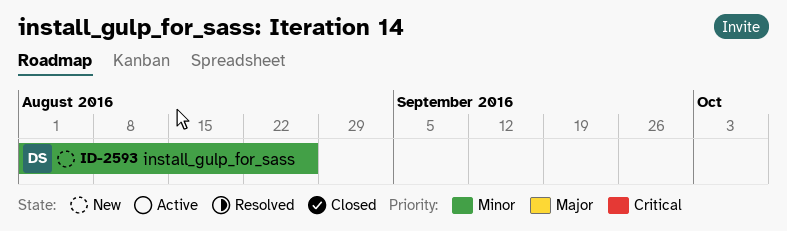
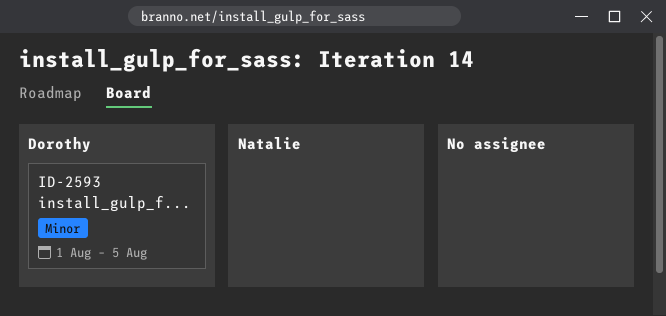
ID-2593, due: Aug 26 -> Aug 5

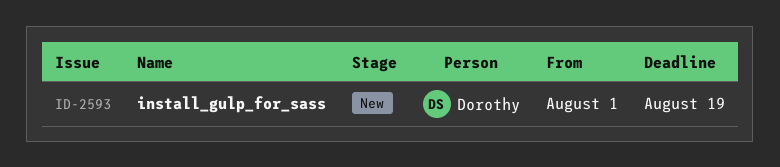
ID-2593, due: Aug 5 -> Aug 19

